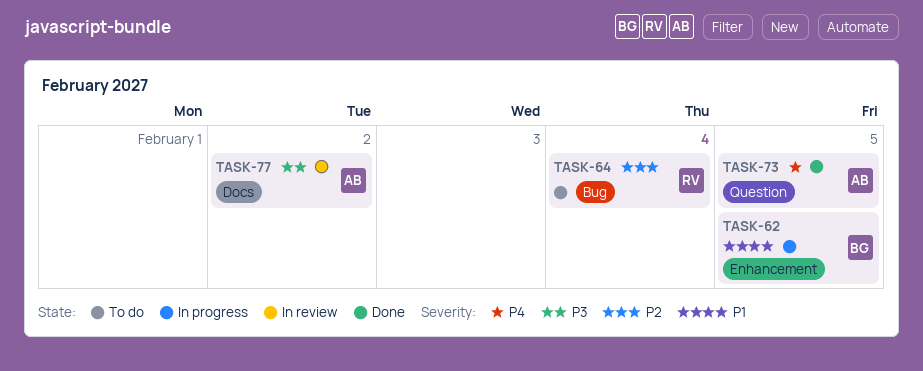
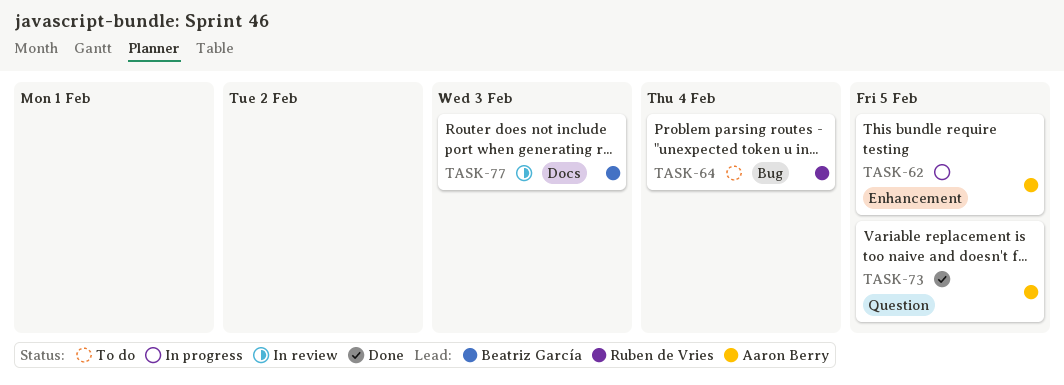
TASK-62, owner: Beatriz García -> Aaron Berry
TASK-77, owner: Aaron Berry -> Beatriz García
TASK-77, due: Feb 2 -> Feb 3

